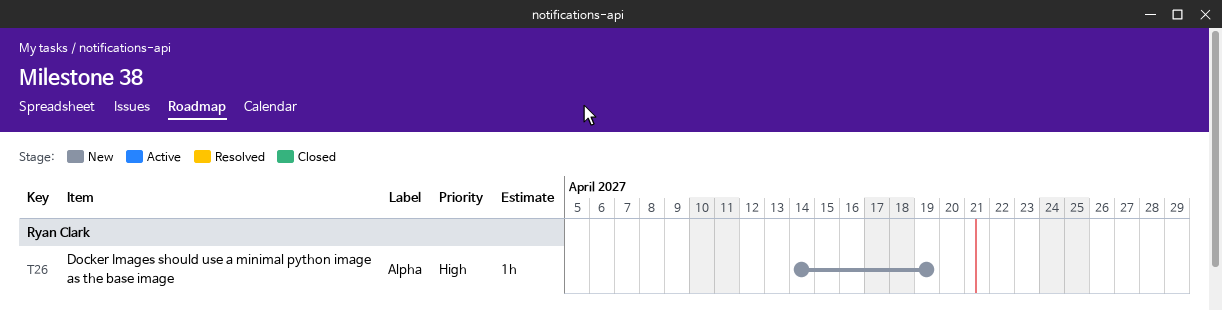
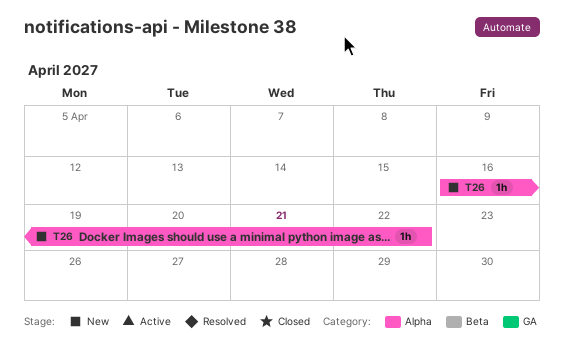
T26, start: Apr 14 -> Apr 16
T26, due: Apr 19 -> Apr 22

